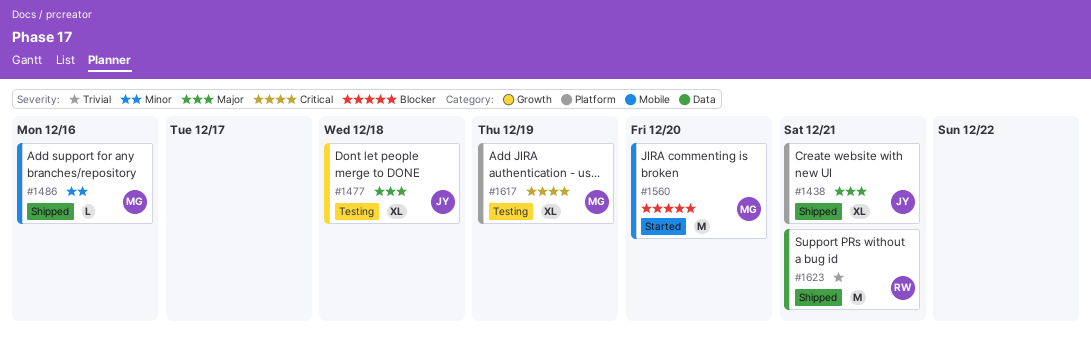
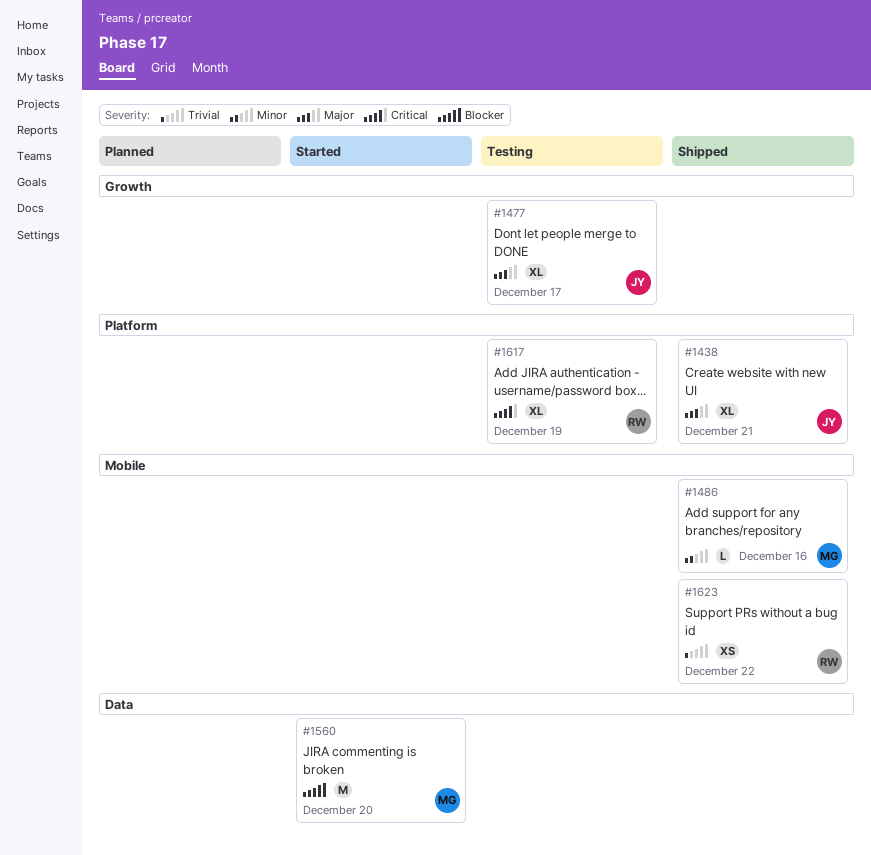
#1477, due: Dec 18 -> Dec 17
#1560, label: Mobile -> Data
#1617, owner: MG -> RW
#1623, label: Data -> Mobile
#1623, estimate: M -> XS
#1623, due: Dec 21 -> Dec 22

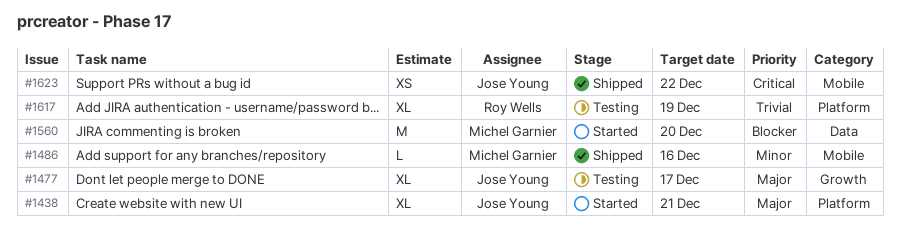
#1438, status: Shipped -> Started
#1617, priority: Critical -> Trivial
#1623, owner: Roy Wells -> Jose Young
#1623, priority: Trivial -> Critical

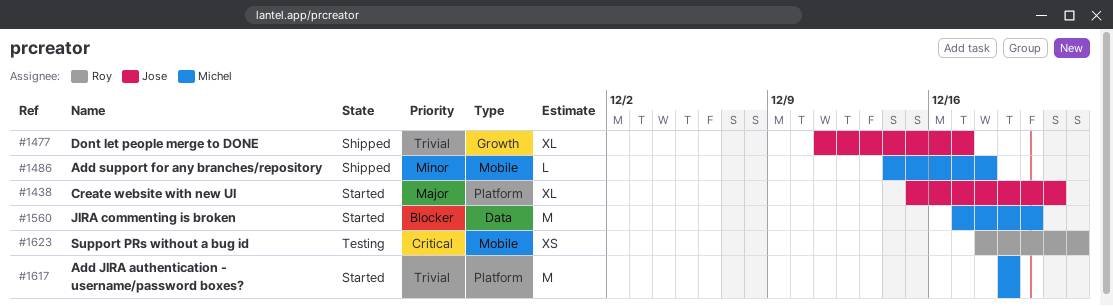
#1477, status: Testing -> Shipped
#1477, priority: Major -> Trivial
#1486, due: Dec 16 -> Dec 18
#1617, status: Testing -> Started
#1617, owner: Roy Wells -> Michel Garnier
#1617, estimate: XL -> M
#1623, status: Shipped -> Testing
#1623, owner: Jose Young -> Roy Wells

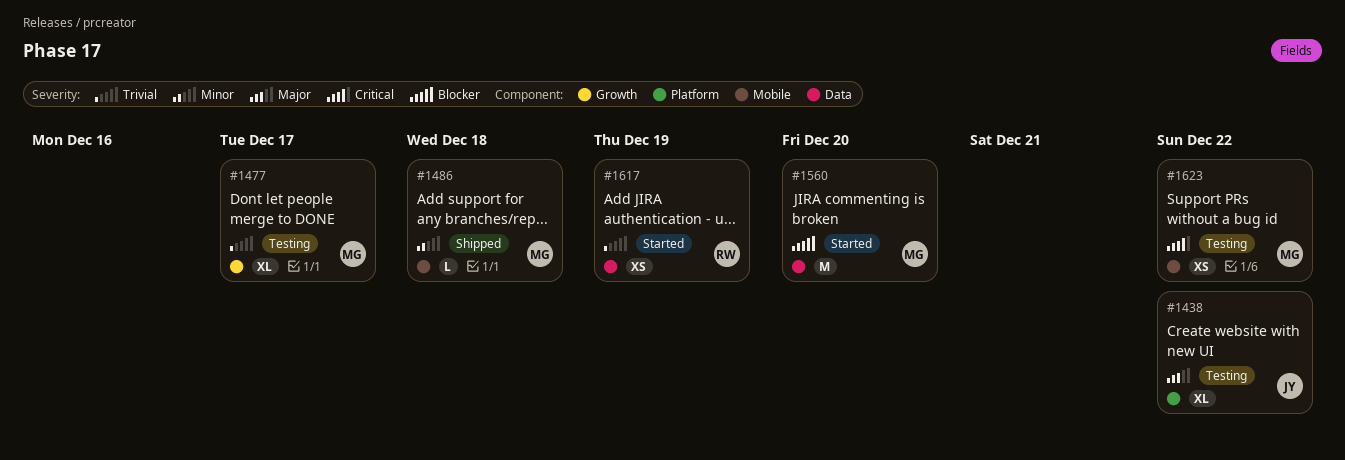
#1438, status: Started -> Testing
#1438, due: Dec 21 -> Dec 22
#1477, status: Shipped -> Testing
#1477, owner: Jose -> Michel
#1617, owner: Michel -> Roy
#1617, label: Platform -> Data
#1617, estimate: M -> XS
#1623, owner: Roy -> Michel

